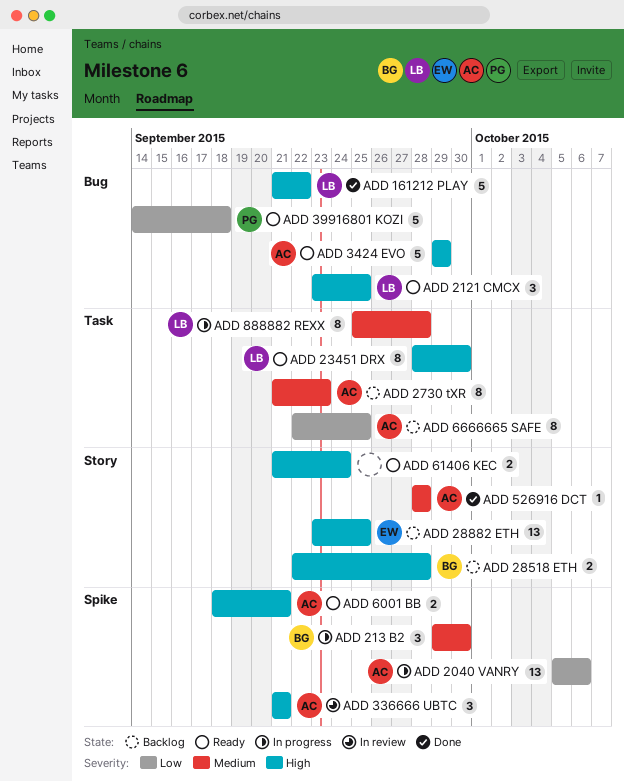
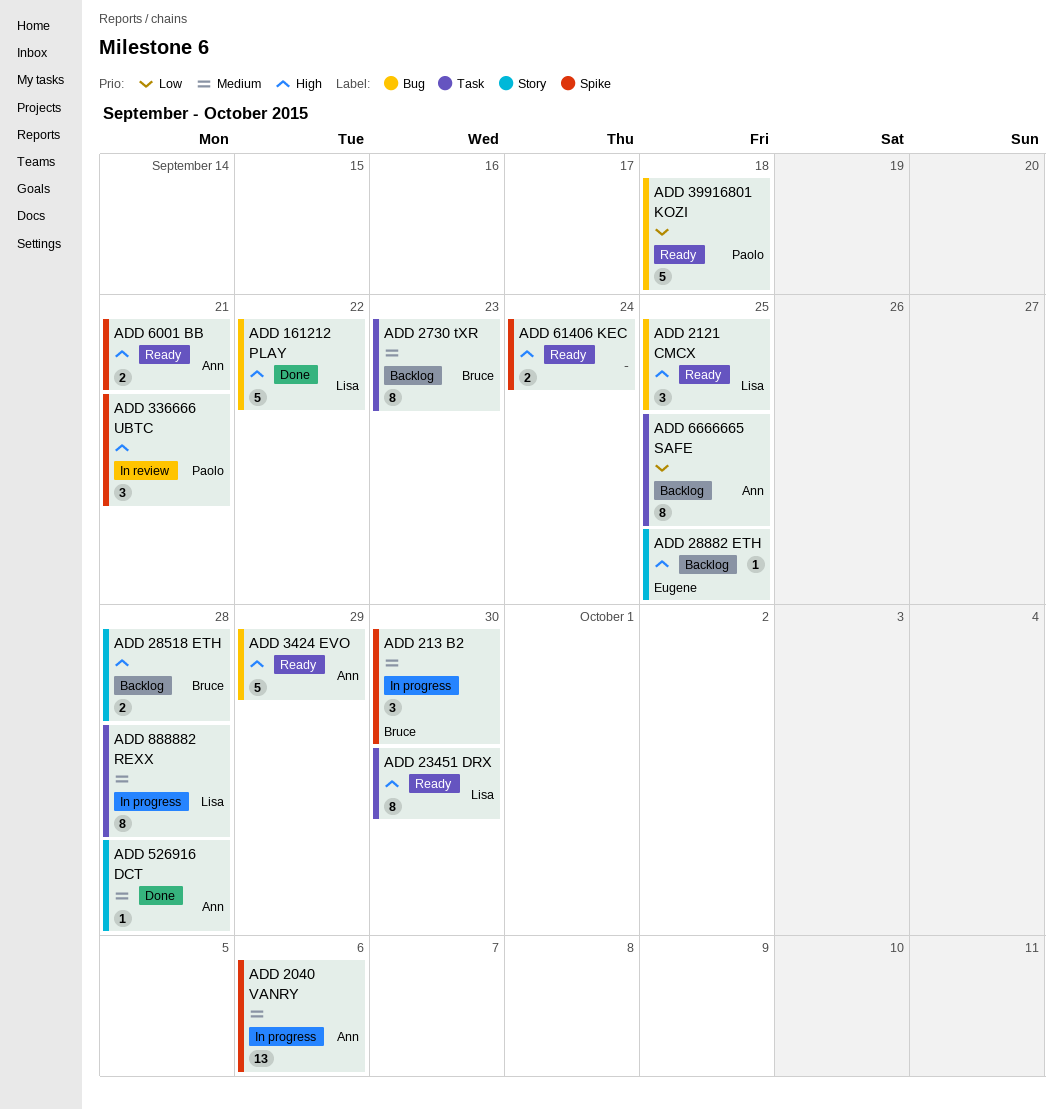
ADD 2040 VANRY, priority: Low -> Medium
ADD 2730 tXR, owner: Ann -> Bruce
ADD 28882 ETH, estimate: 13 -> 1
ADD 336666 UBTC, owner: Ann -> Paolo
ADD 61406 KEC, label: Story -> Spike

